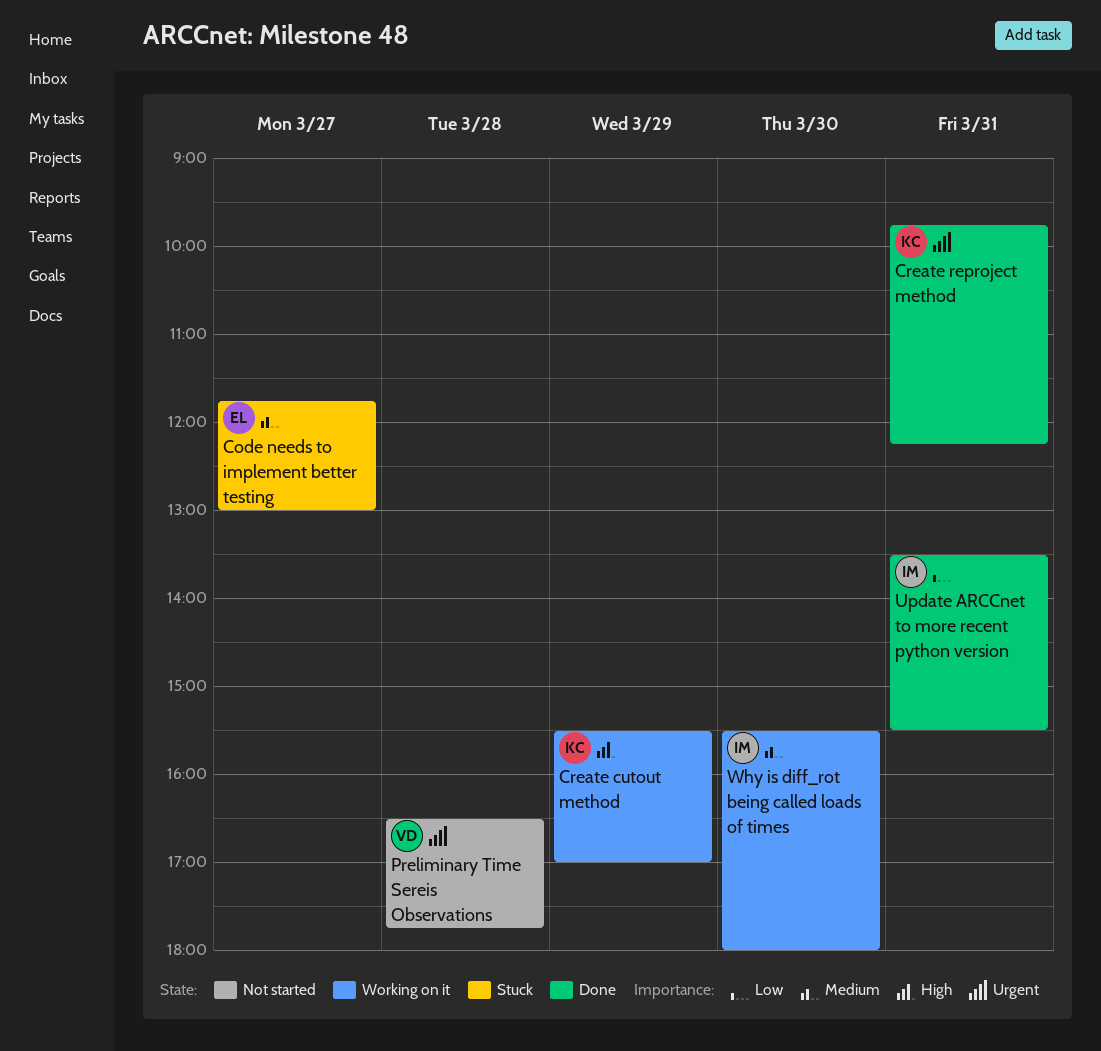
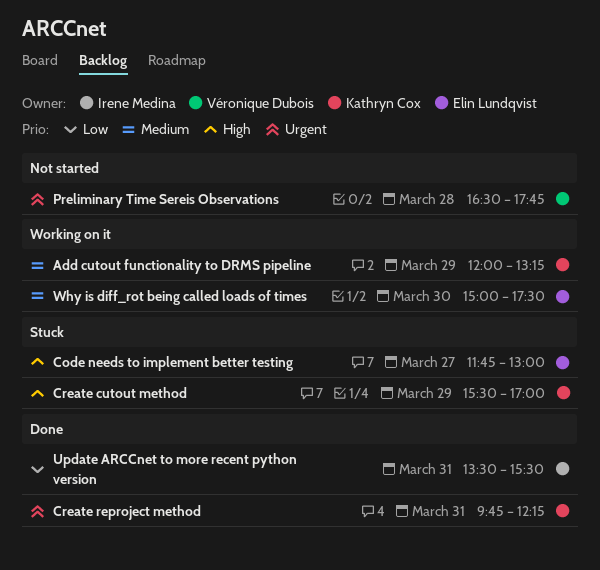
Add cutout functionality to DRMS pipeline: none -> present
Code needs to implement better testing, priority: Medium -> High
Create cutout method, status: Working on it -> Stuck
Why is diff_rot being called loads of times, owner: Irene Medina -> Elin Lundqvist
Why is diff_rot being called loads of times, begins: 15:30 -> 15:00
Why is diff_rot being called loads of times, ends: 18:00 -> 17:30

